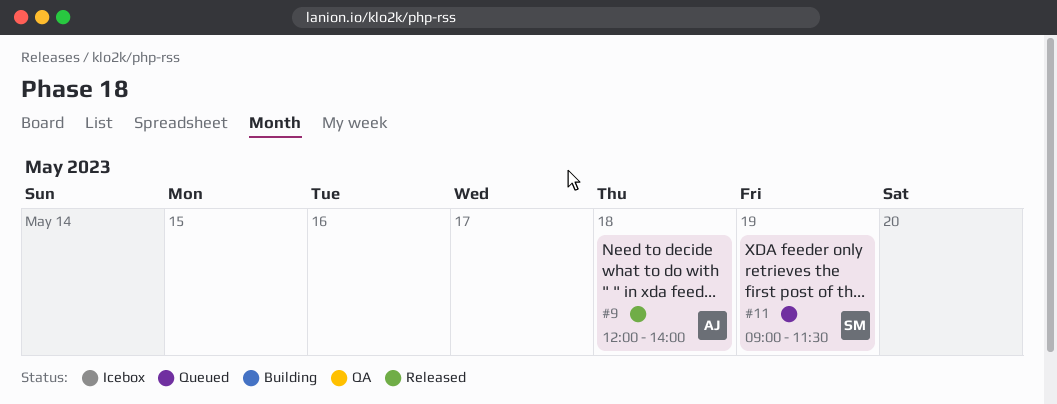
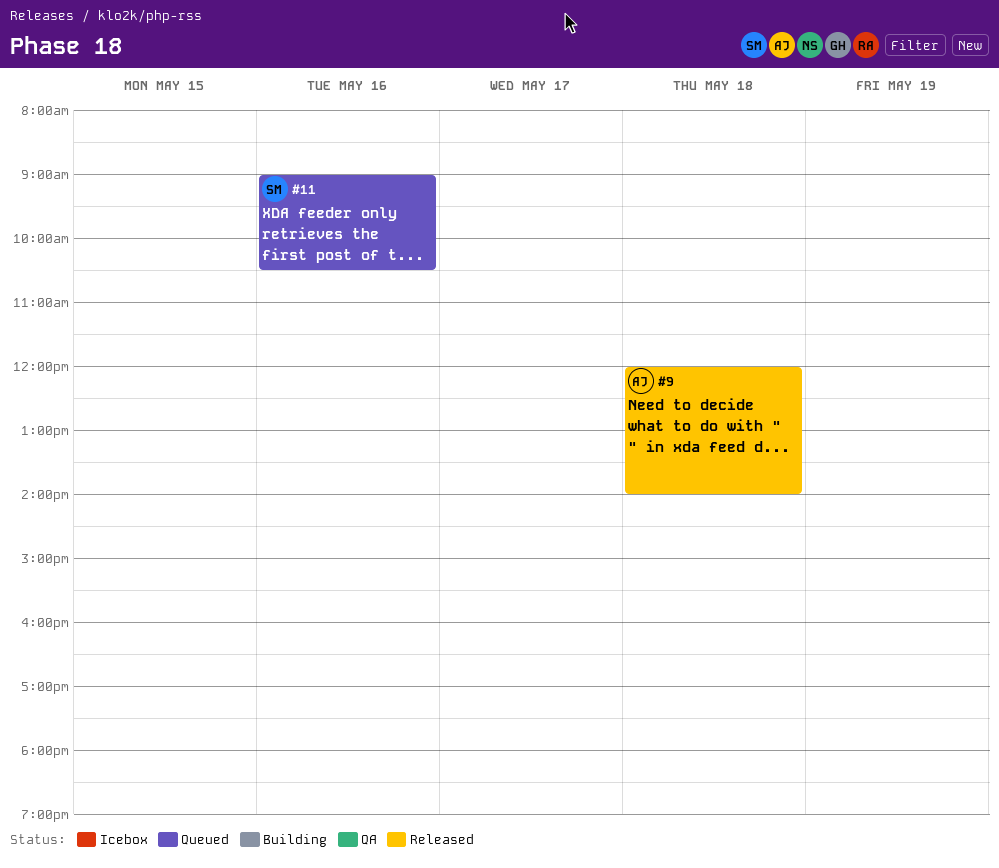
#11, day: May 19 -> May 16
#11, ends: 11:30 -> 10:30

